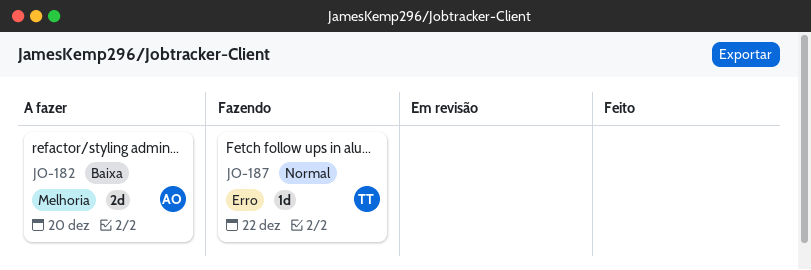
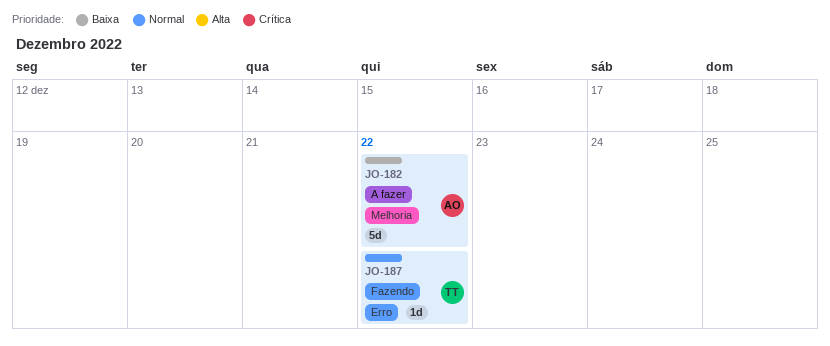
JO-182, estimate: 2d -> 5d
JO-182, due: Dec 20 -> Dec 22

